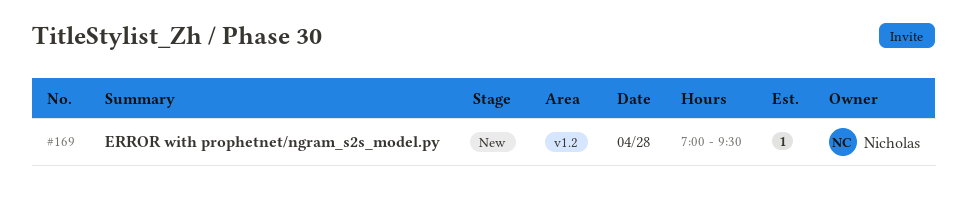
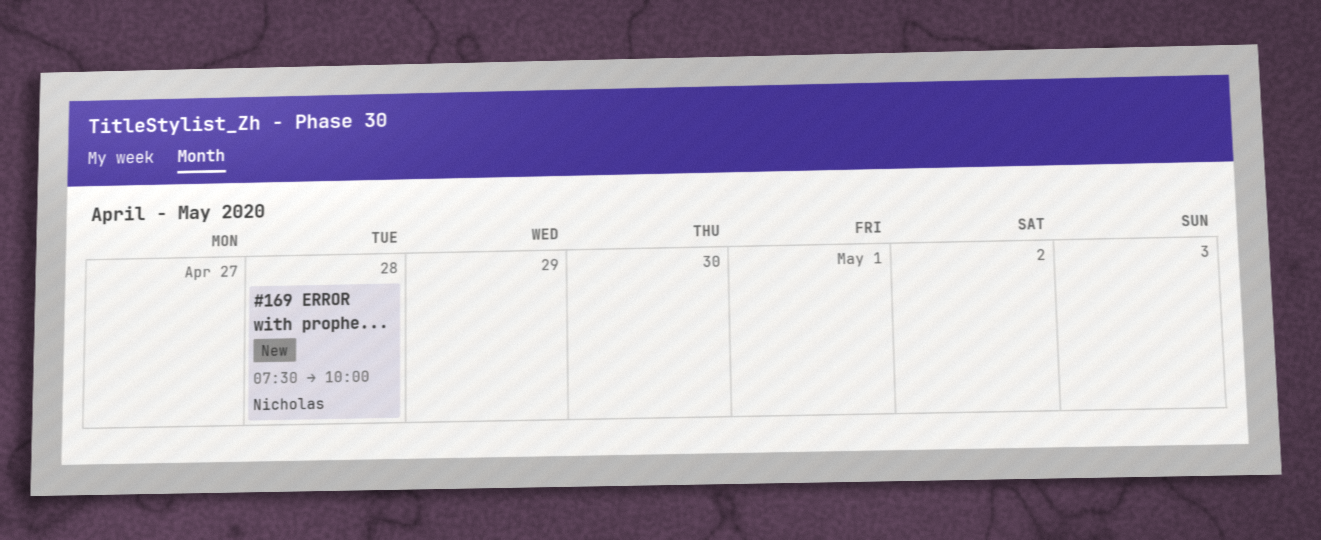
#169, begins: 07:00 -> 07:30
#169, ends: 09:30 -> 10:00

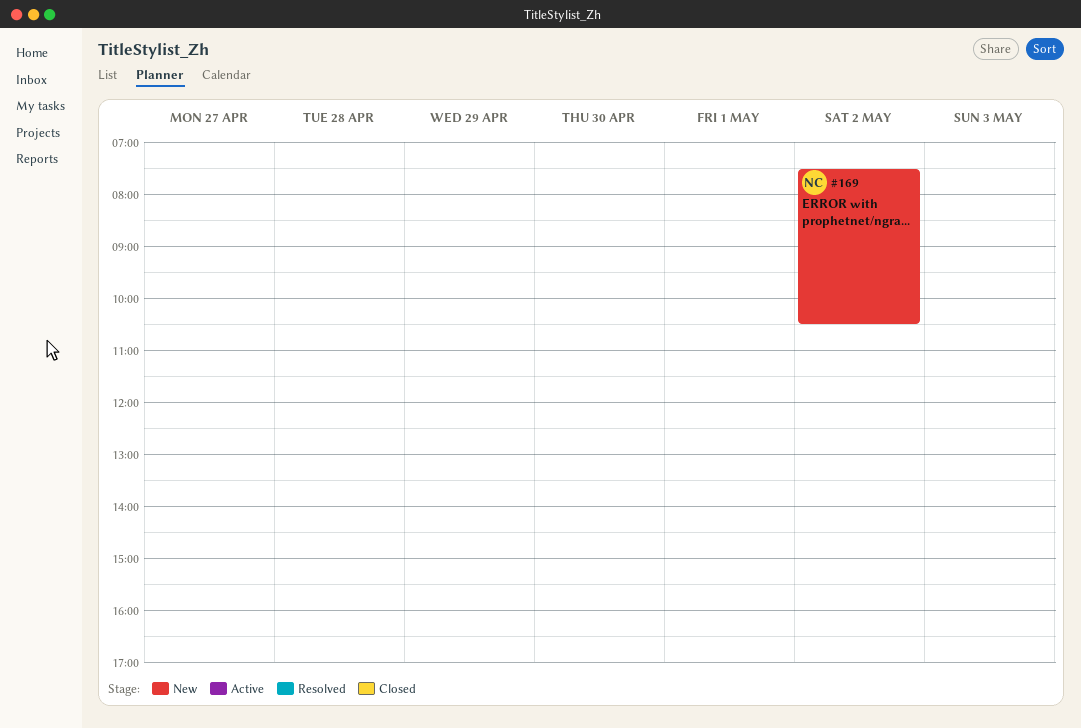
#169, day: Apr 28 -> May 2
#169, ends: 10:00 -> 10:30

